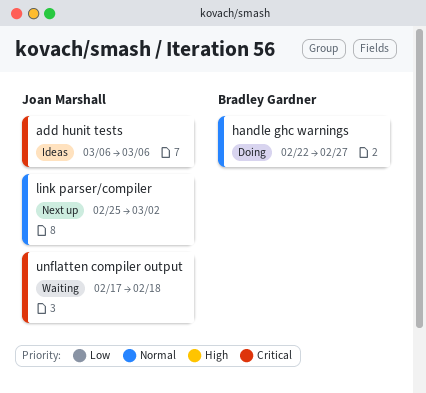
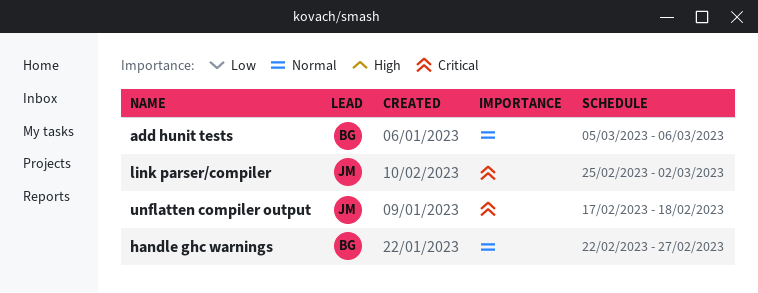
add hunit tests, owner: Joan Marshall -> Bradley Gardner
add hunit tests, priority: Critical -> Normal
add hunit tests, start: Mar 6 -> Mar 5
link parser/compiler, priority: Normal -> Critical

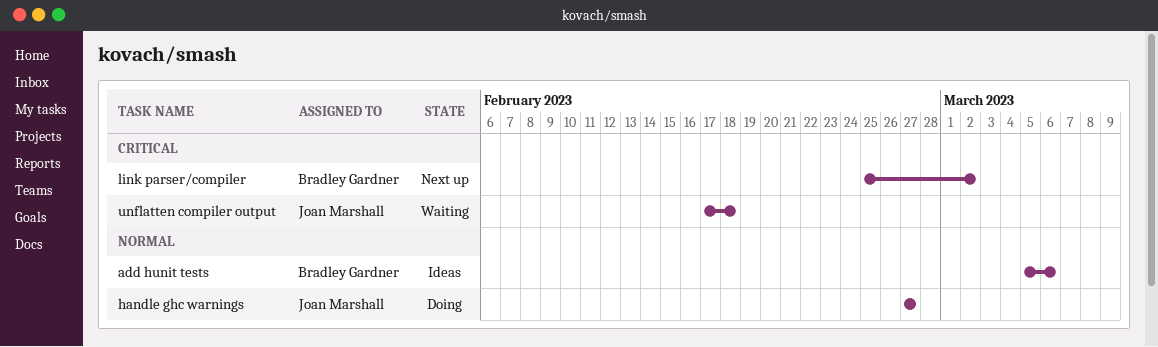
handle ghc warnings, owner: Bradley Gardner -> Joan Marshall
handle ghc warnings, start: Feb 22 -> Feb 27
link parser/compiler, owner: Joan Marshall -> Bradley Gardner

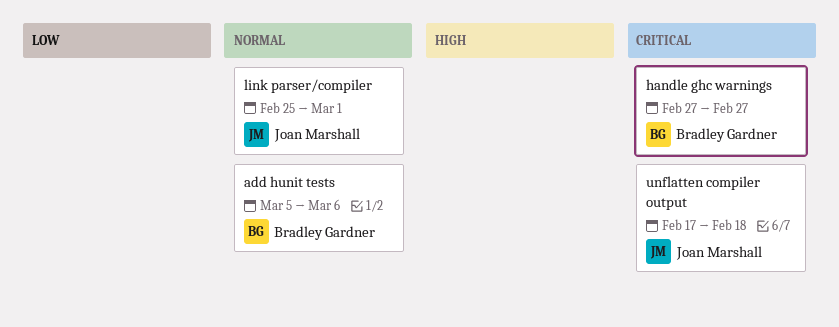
handle ghc warnings, owner: Joan Marshall -> Bradley Gardner
handle ghc warnings, priority: Normal -> Critical
link parser/compiler, owner: Bradley Gardner -> Joan Marshall
link parser/compiler, priority: Critical -> Normal
link parser/compiler, due: Mar 2 -> Mar 1

